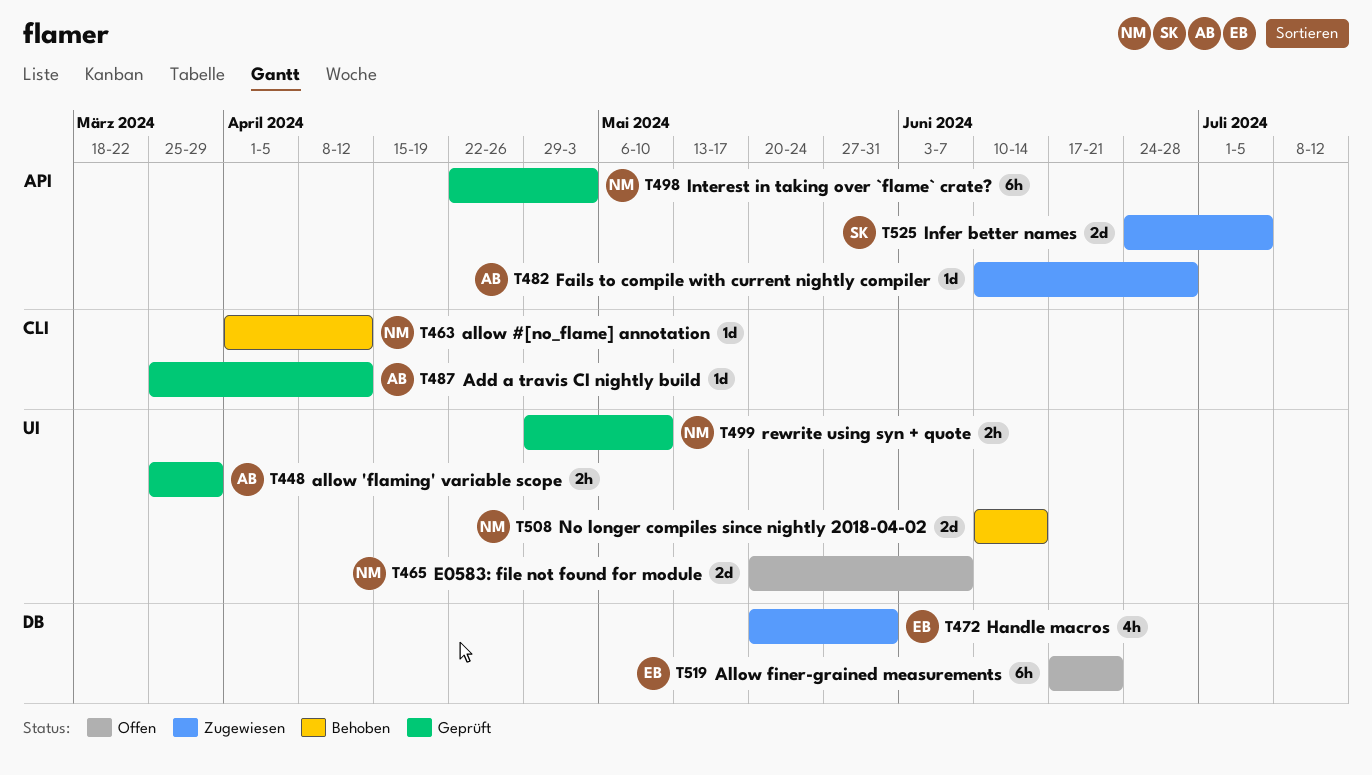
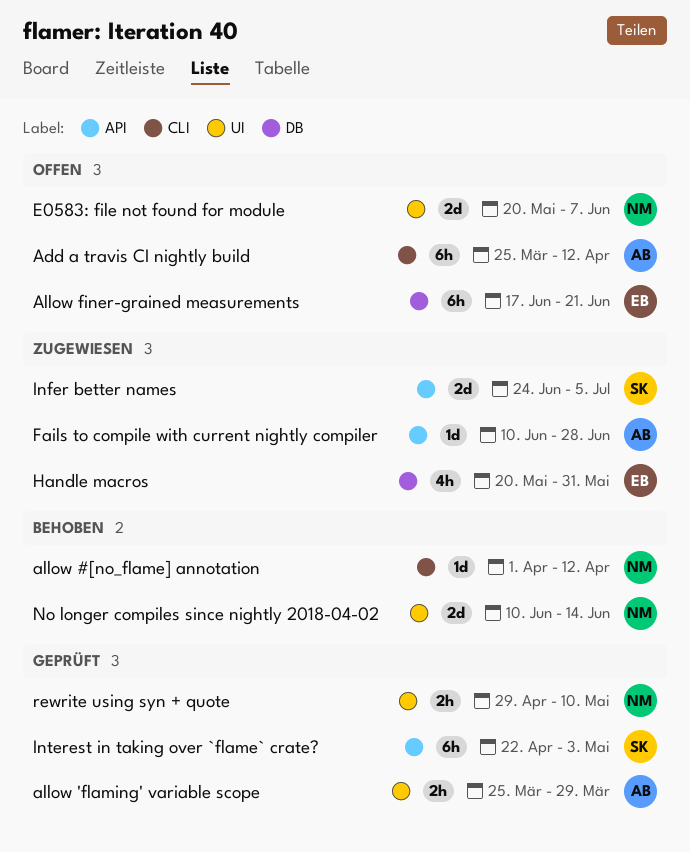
Add a travis CI nightly build, status: Geprüft -> Offen
Add a travis CI nightly build, estimate: 1d -> 6h
Interest in taking over `flame` crate?, owner: NM -> SK

